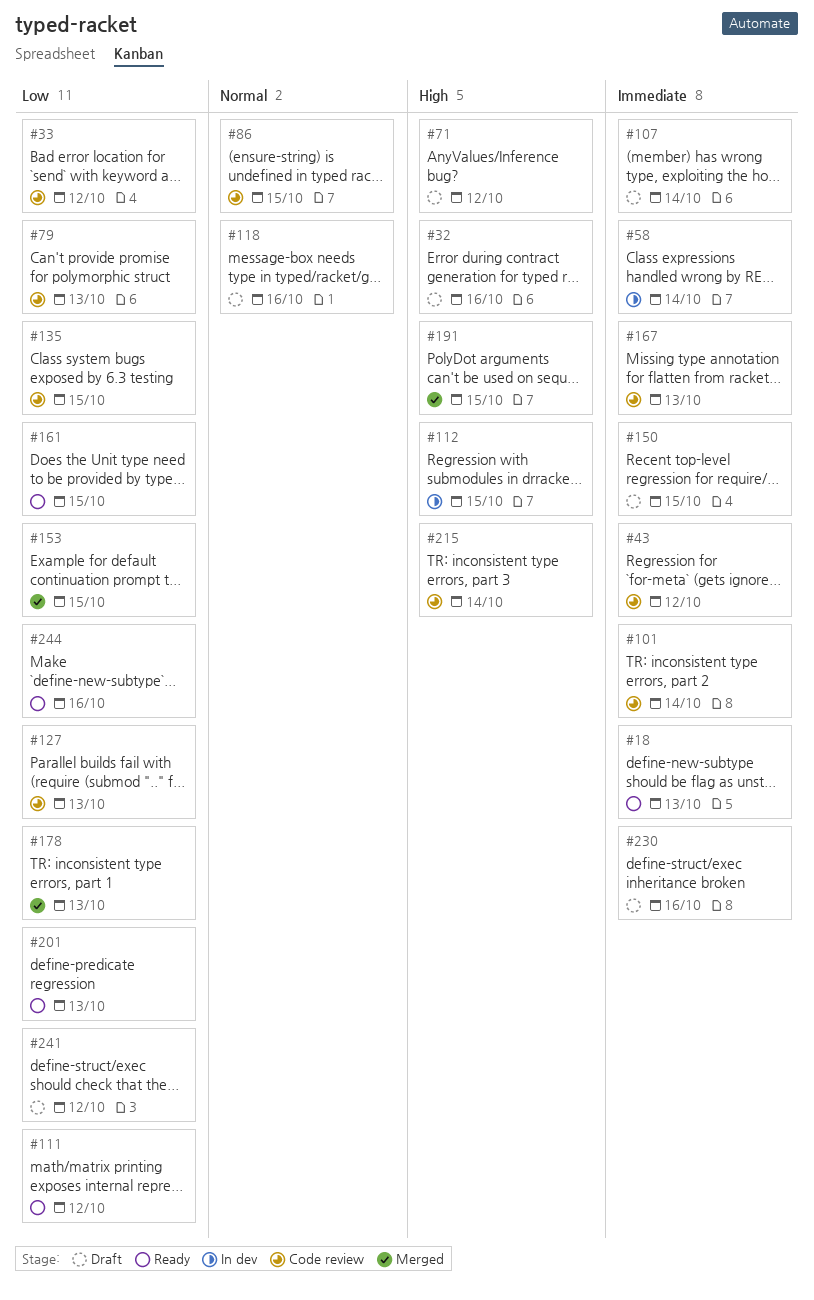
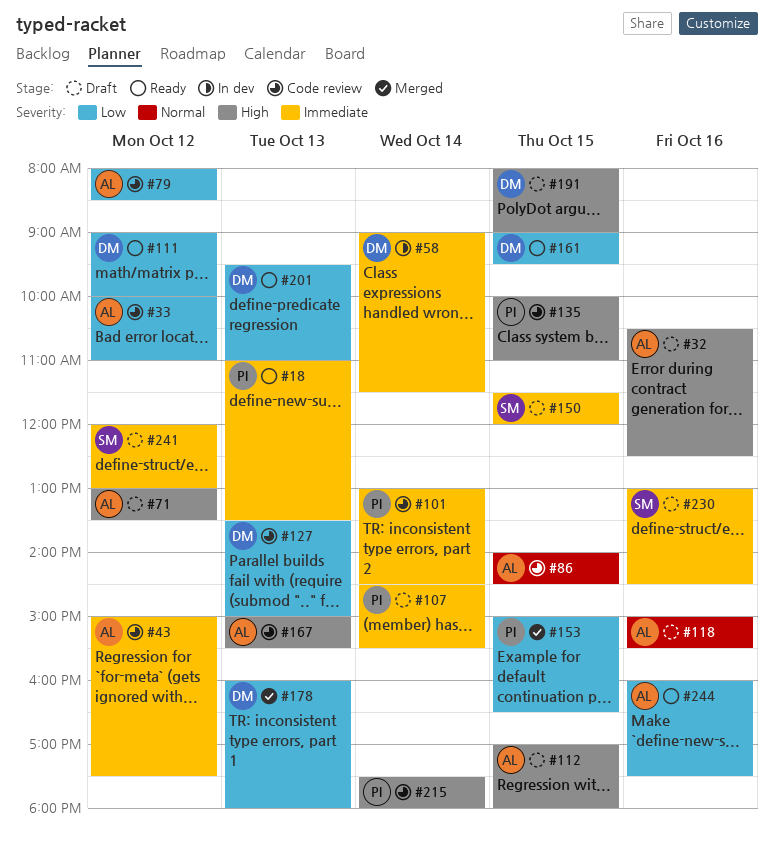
#79, day: Oct 13 -> Oct 12
#112, status: In dev -> Draft
#135, priority: Low -> High
#167, priority: Immediate -> High
#191, status: Merged -> Draft
#241, priority: Low -> Immediate

